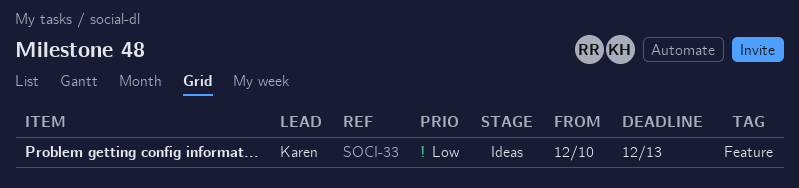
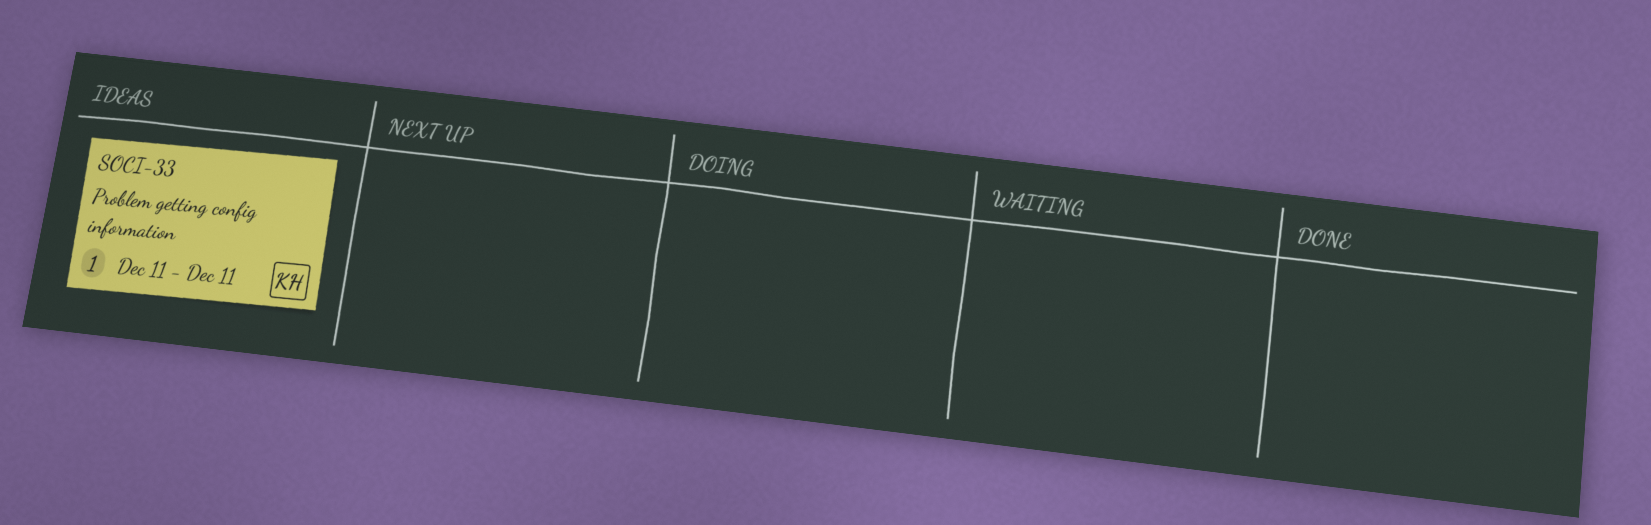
SOCI-33, start: Dec 10 -> Dec 11
SOCI-33, due: Dec 13 -> Dec 11

